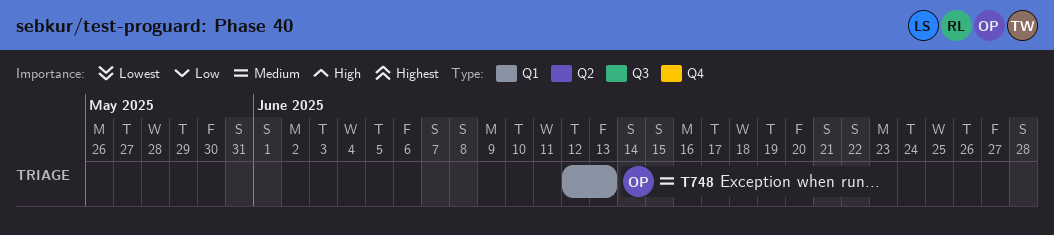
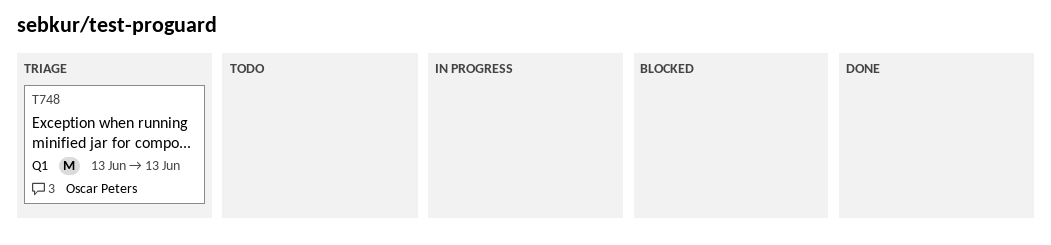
T748, start: Jun 12 -> Jun 13

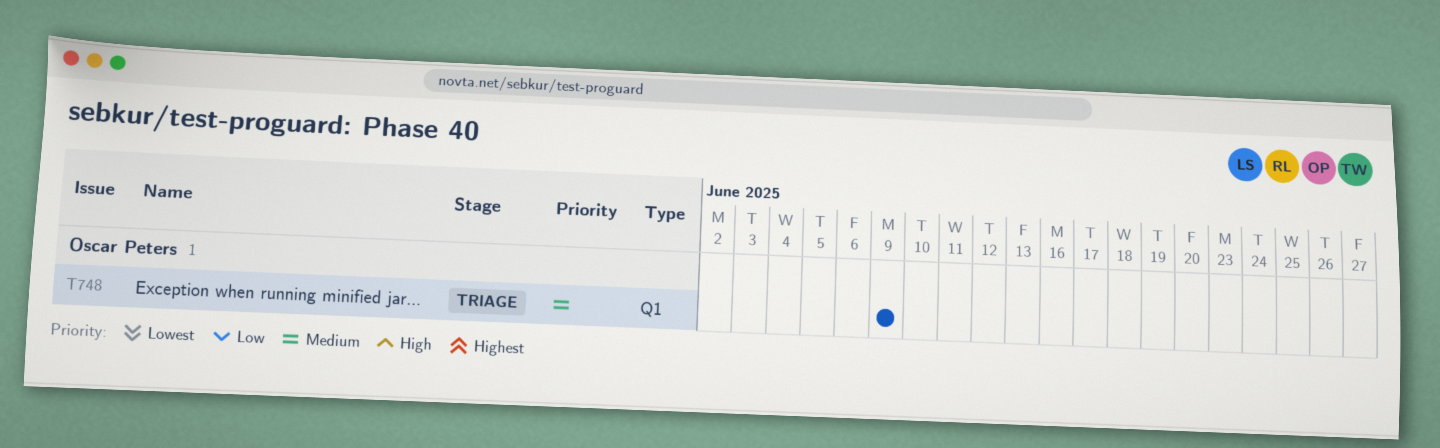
T748, start: Jun 13 -> Jun 9
T748, due: Jun 13 -> Jun 9

